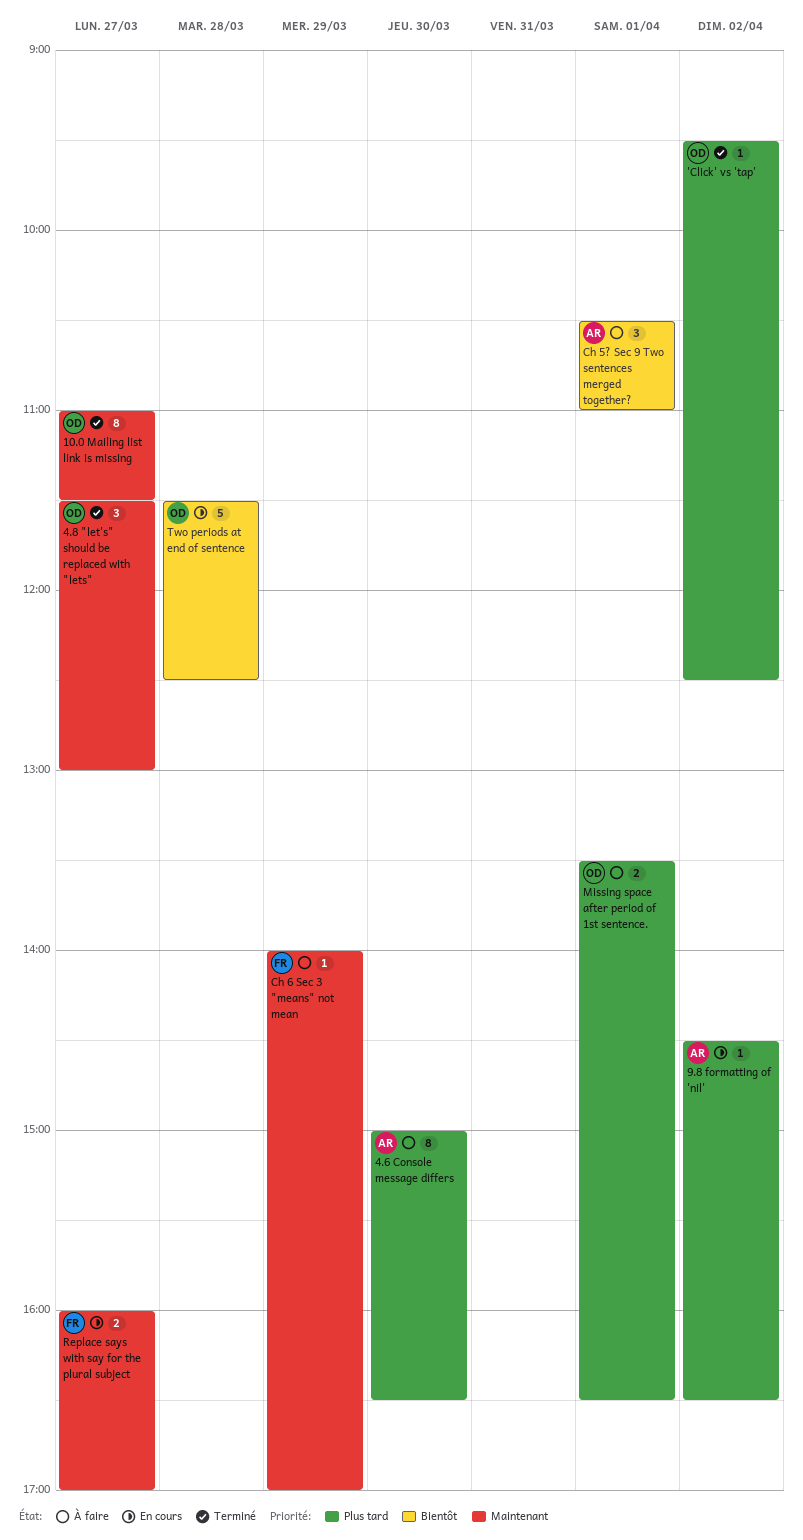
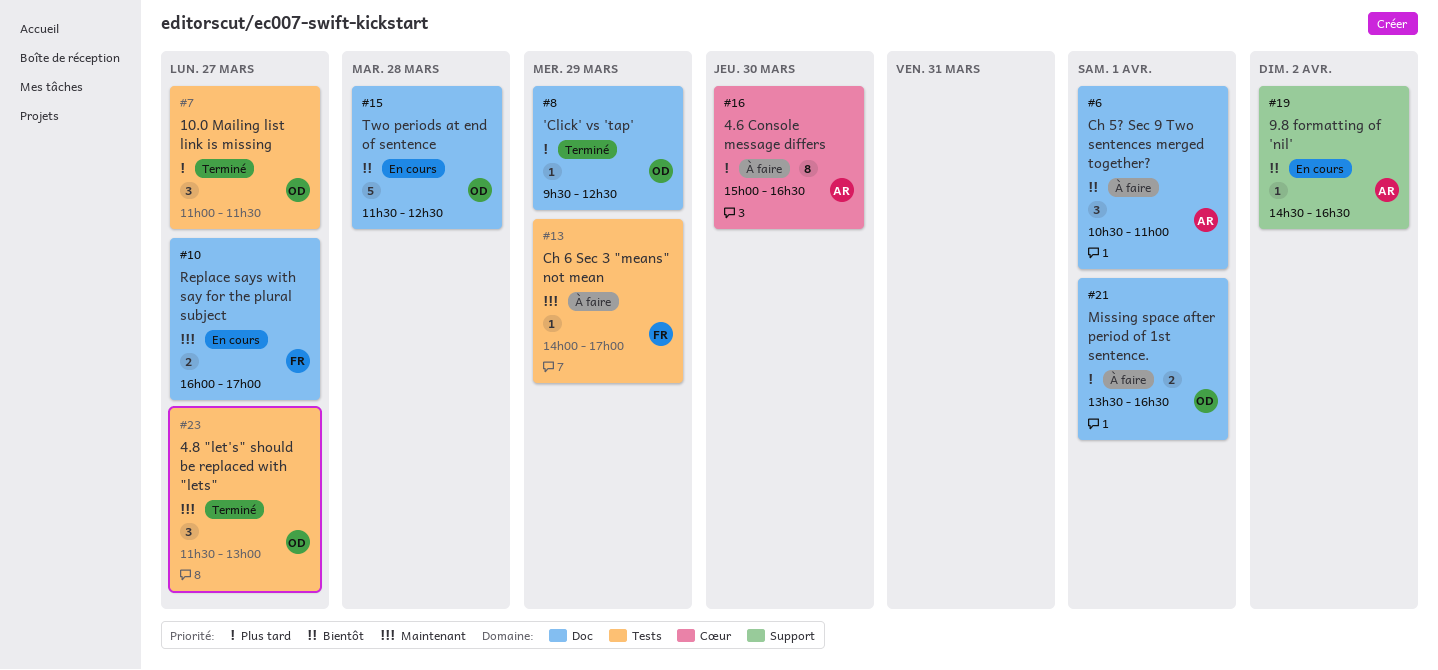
'Click' vs 'tap', day: Apr 2 -> Mar 29
10.0 Mailing list link is missing, priority: Maintenant -> Plus tard
10.0 Mailing list link is missing, estimate: 8 -> 3
9.8 formatting of 'nil', priority: Plus tard -> Bientôt

